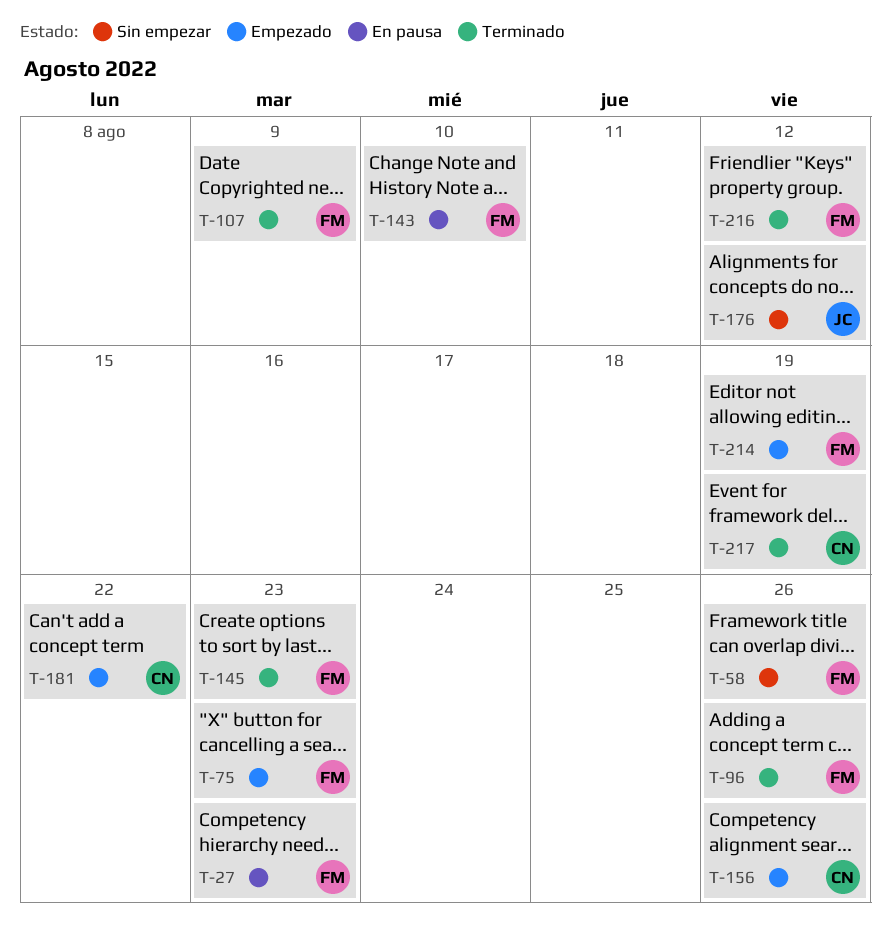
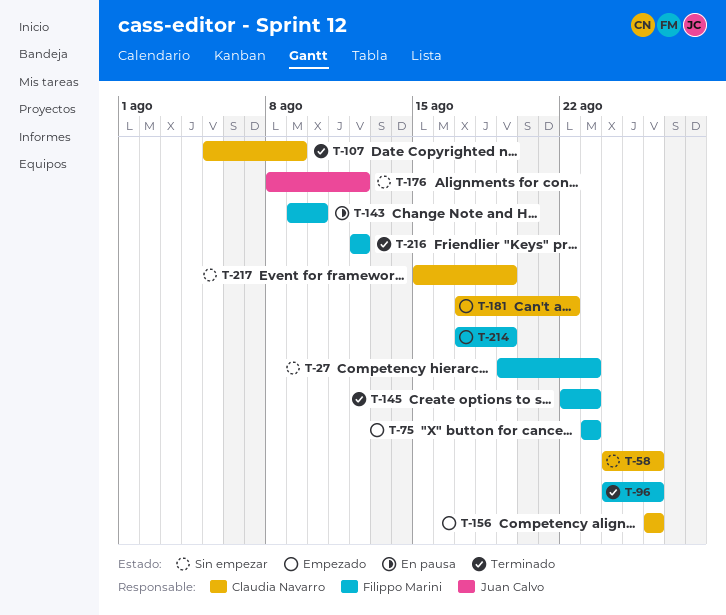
T-27, status: En pausa -> Sin empezar
T-58, owner: Filippo Marini -> Claudia Navarro
T-107, owner: Filippo Marini -> Claudia Navarro
T-217, status: Terminado -> Sin empezar

